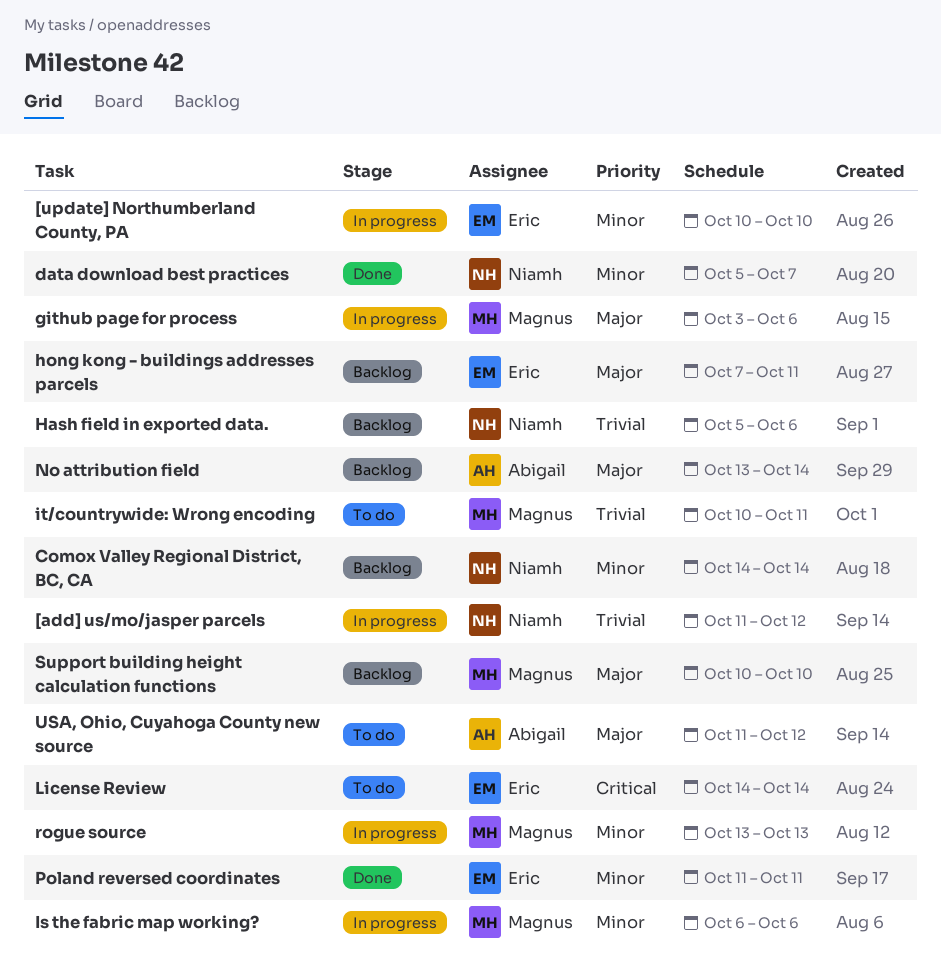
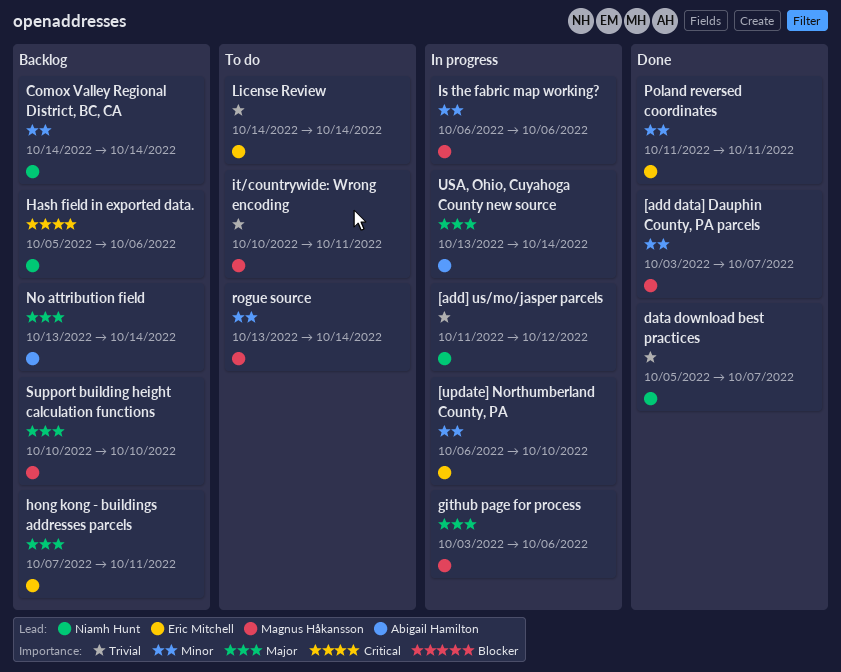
[add data] Dauphin County, PA parcels: none -> present
[update] Northumberland County, PA, start: Oct 10 -> Oct 6
data download best practices, priority: Minor -> Trivial
Hash field in exported data., priority: Trivial -> Critical
License Review, priority: Critical -> Trivial
rogue source, status: In progress -> To do
rogue source, due: Oct 13 -> Oct 14
USA, Ohio, Cuyahoga County new source, status: To do -> In progress
USA, Ohio, Cuyahoga County new source, start: Oct 11 -> Oct 13
USA, Ohio, Cuyahoga County new source, due: Oct 12 -> Oct 14

